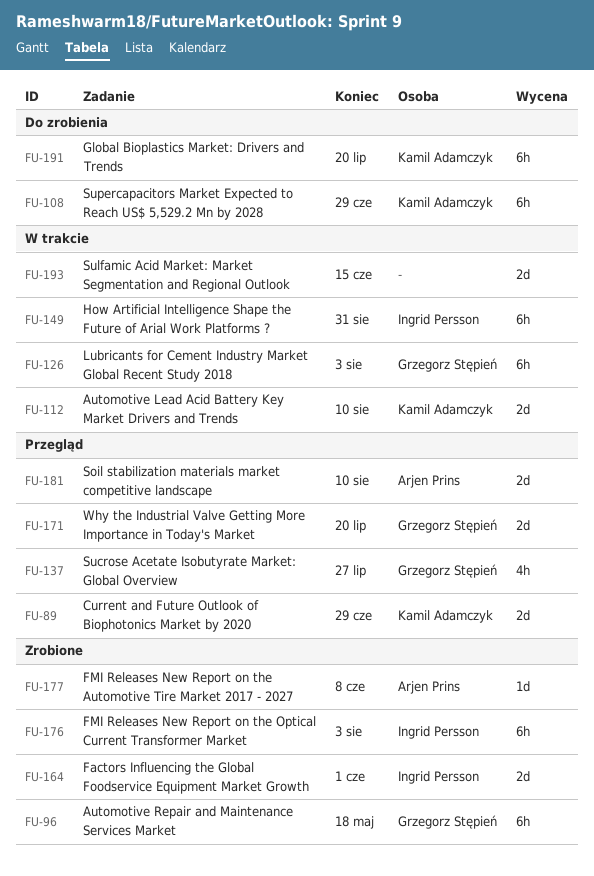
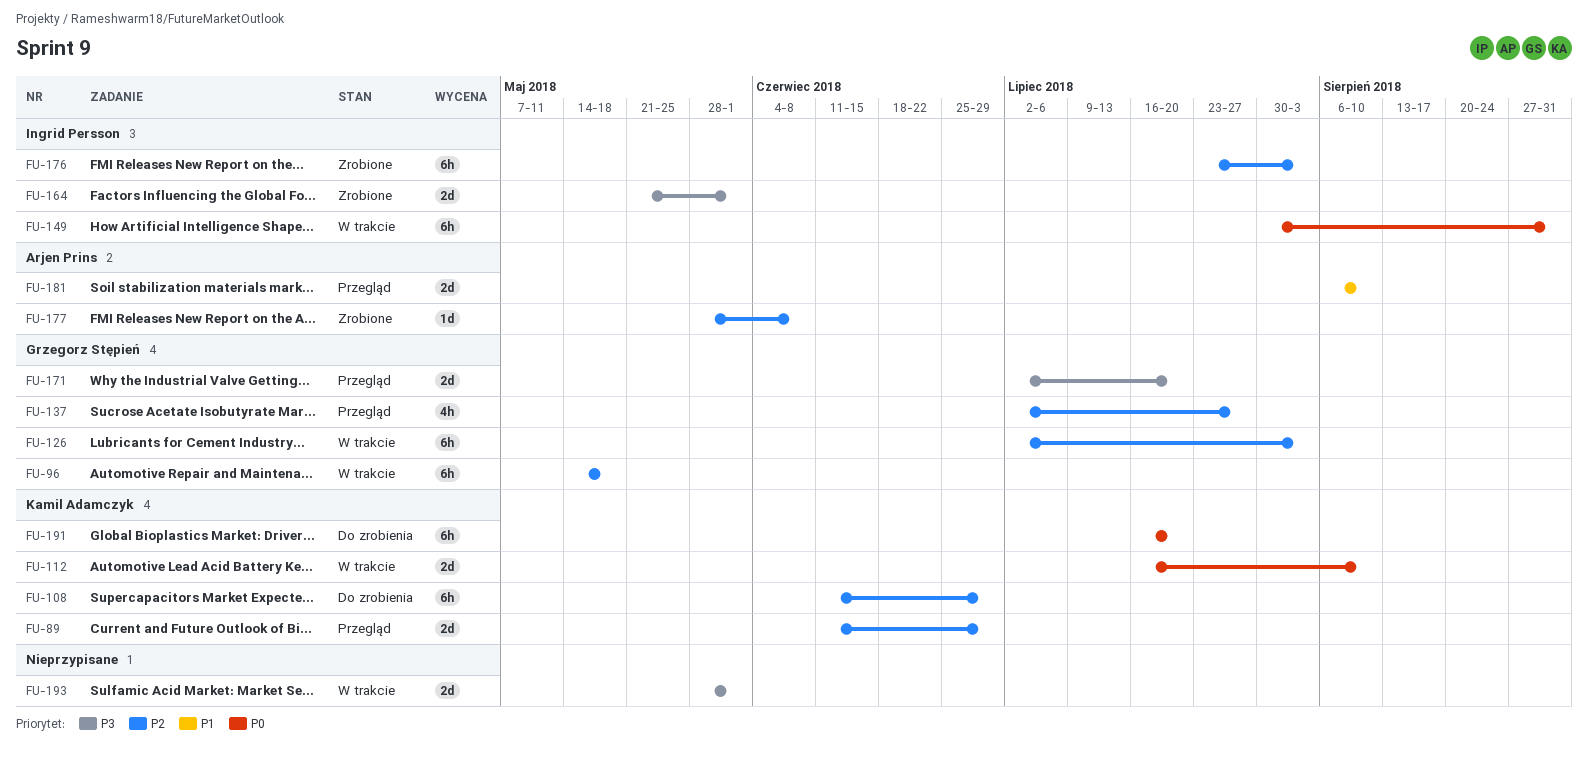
FU-96, status: Zrobione -> W trakcie
FU-193, due: Jun 15 -> Jun 1

